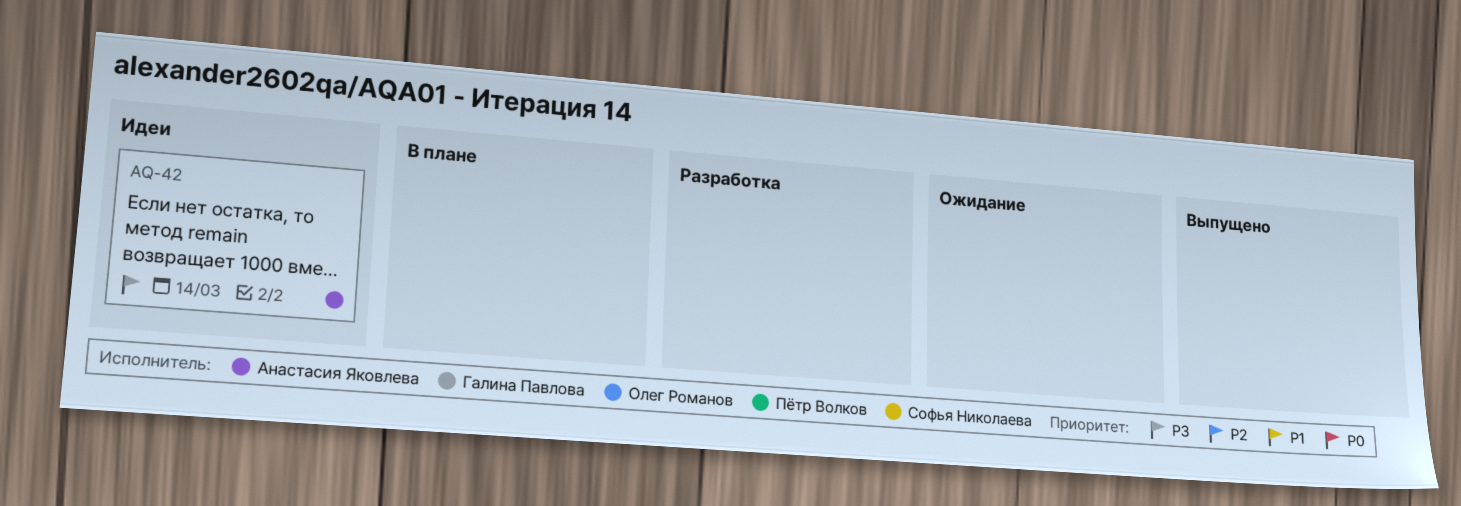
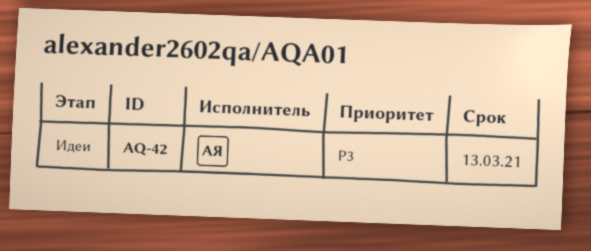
AQ-42, due: Mar 14 -> Mar 13

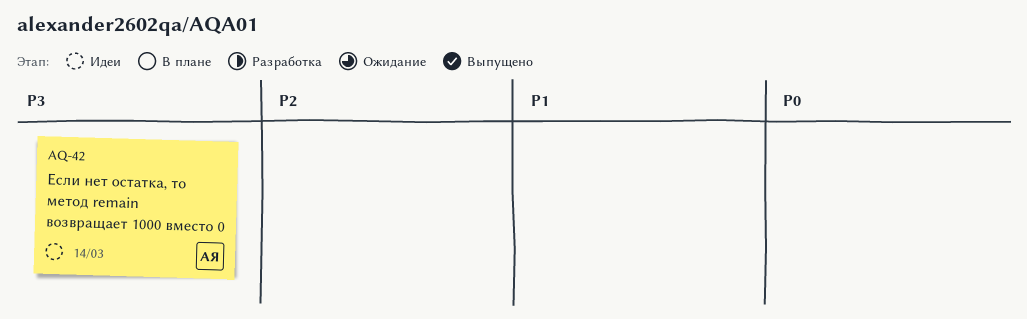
AQ-42, due: Mar 13 -> Mar 14

